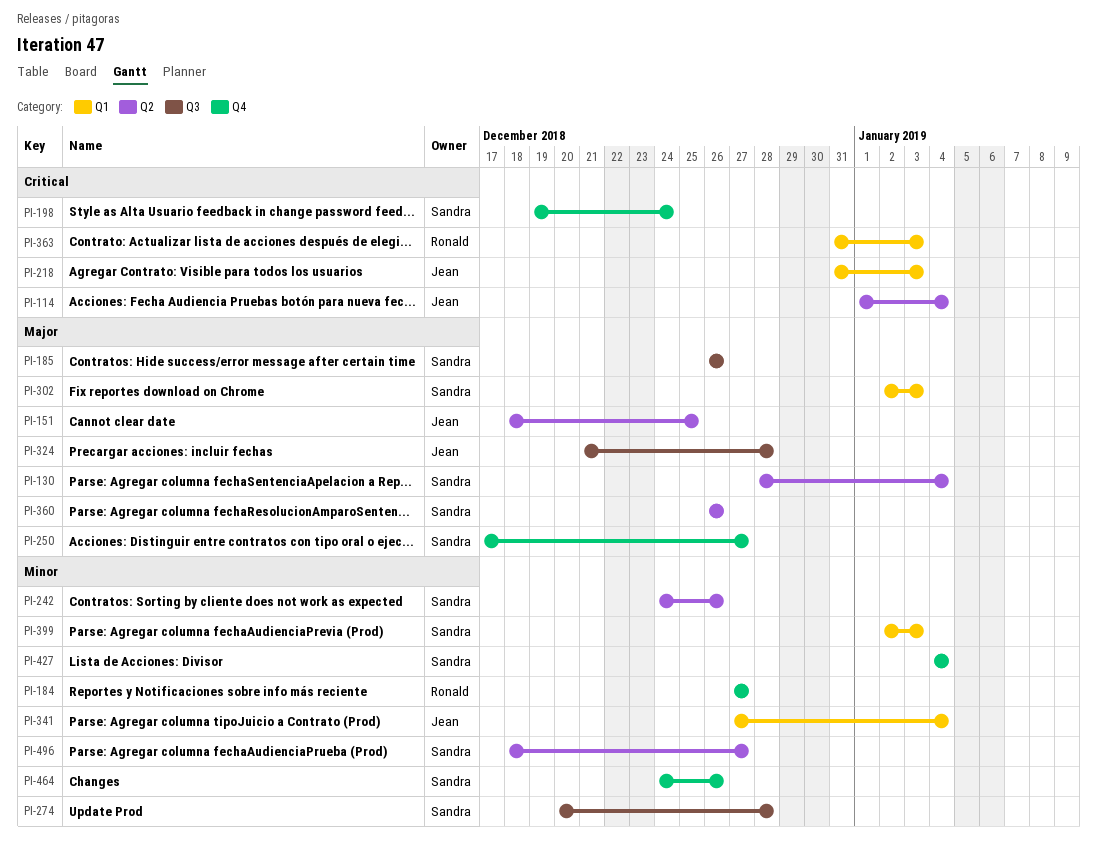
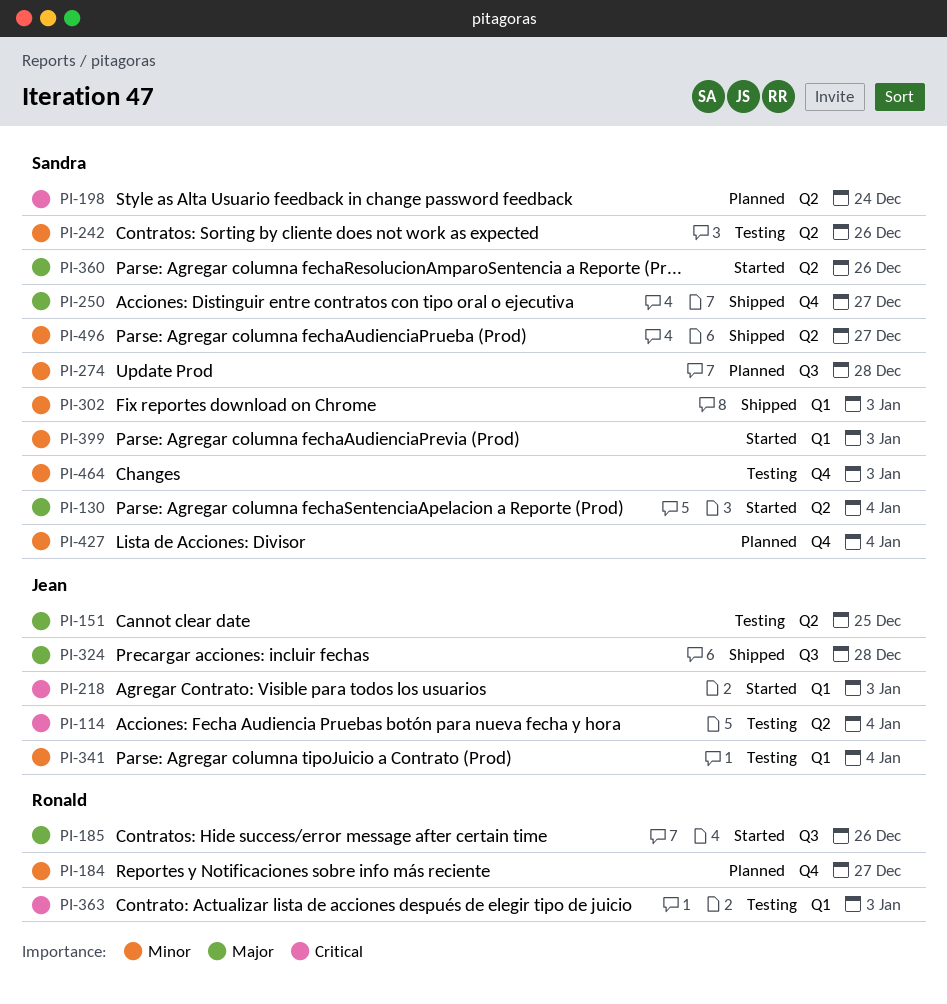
PI-185, owner: Sandra -> Ronald
PI-198, label: Q4 -> Q2
PI-302, priority: Major -> Minor
PI-464, due: Dec 26 -> Jan 3

